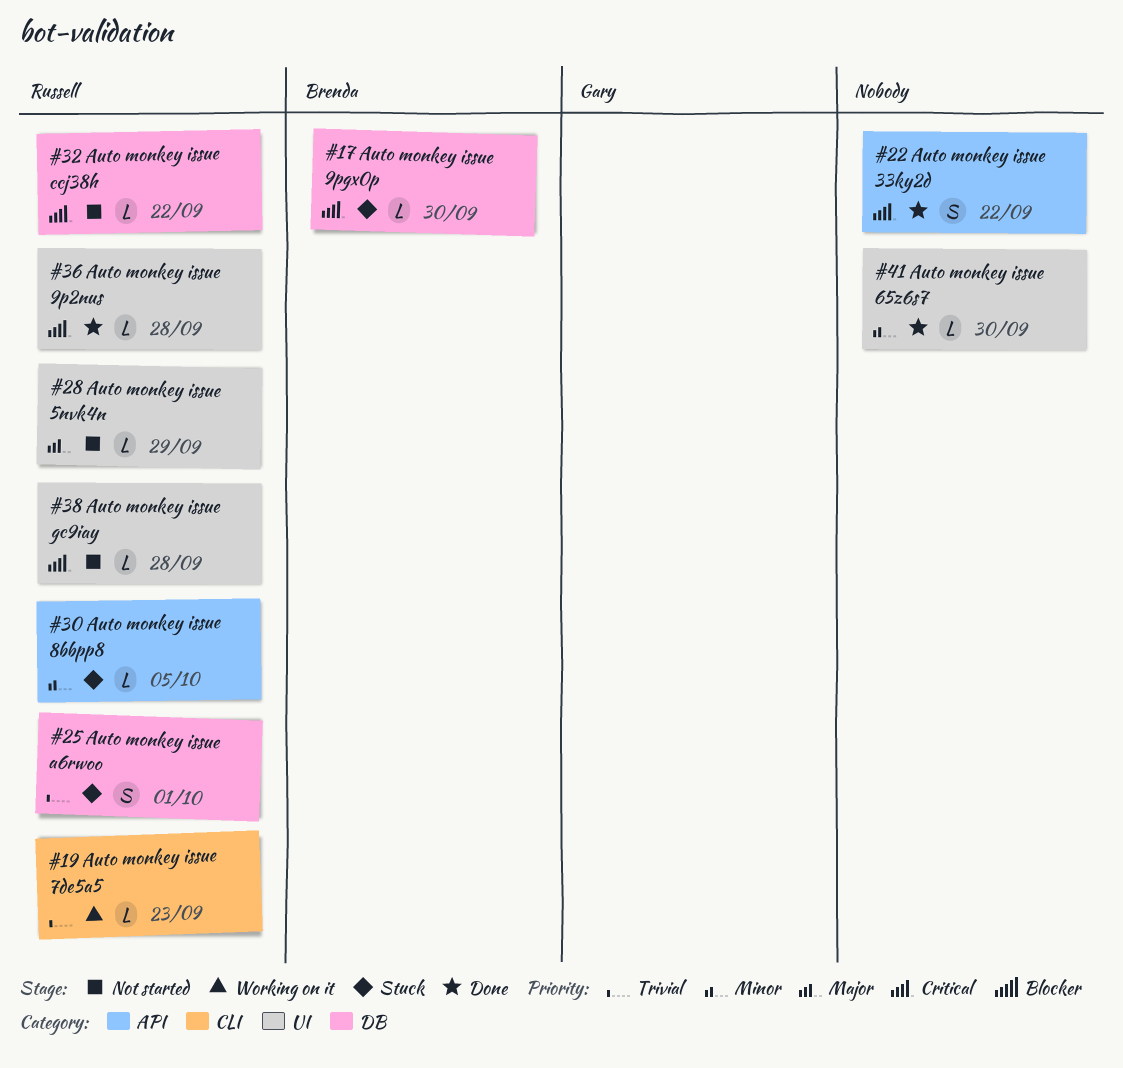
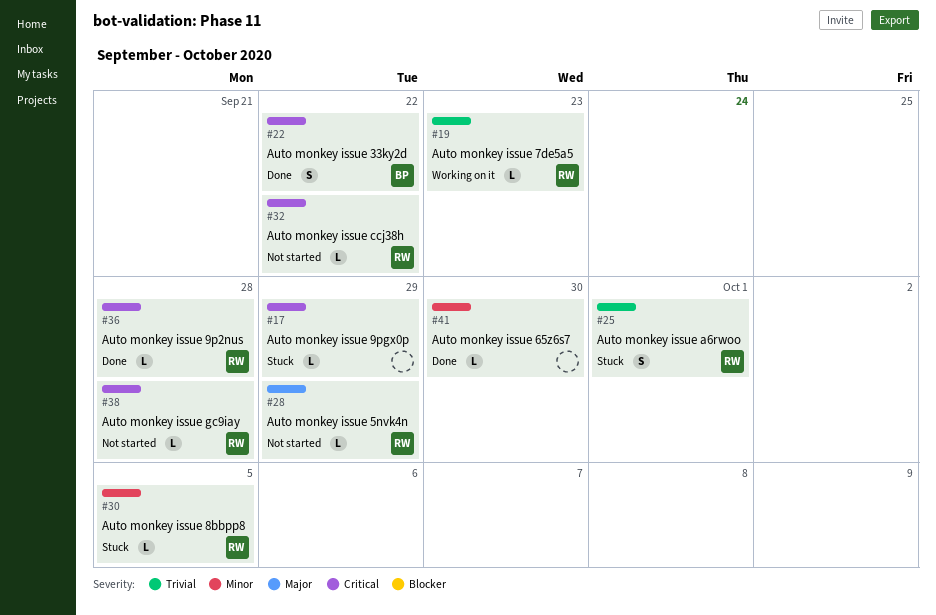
#17, owner: Brenda -> none
#17, due: Sep 30 -> Sep 29
#22, owner: none -> Brenda

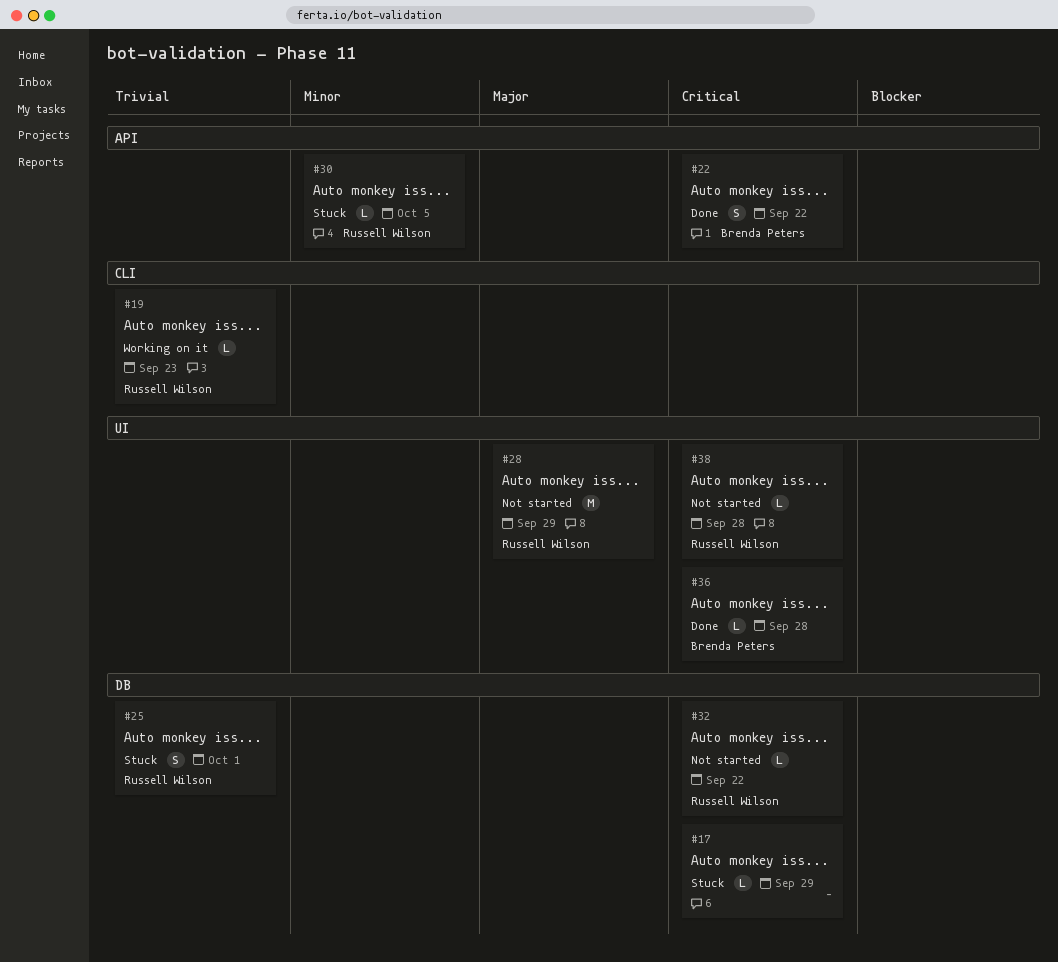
#28, estimate: L -> M
#36, owner: Russell Wilson -> Brenda Peters
#41: present -> none

